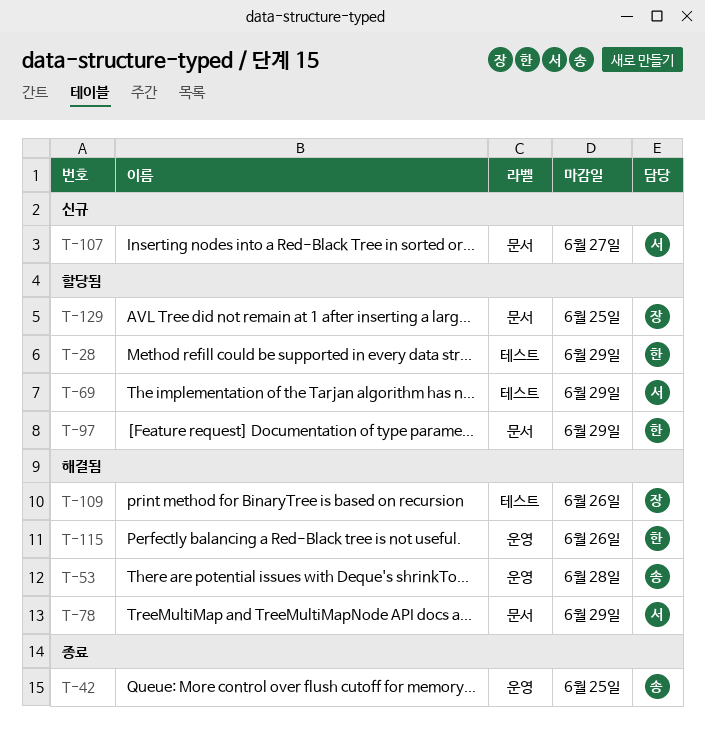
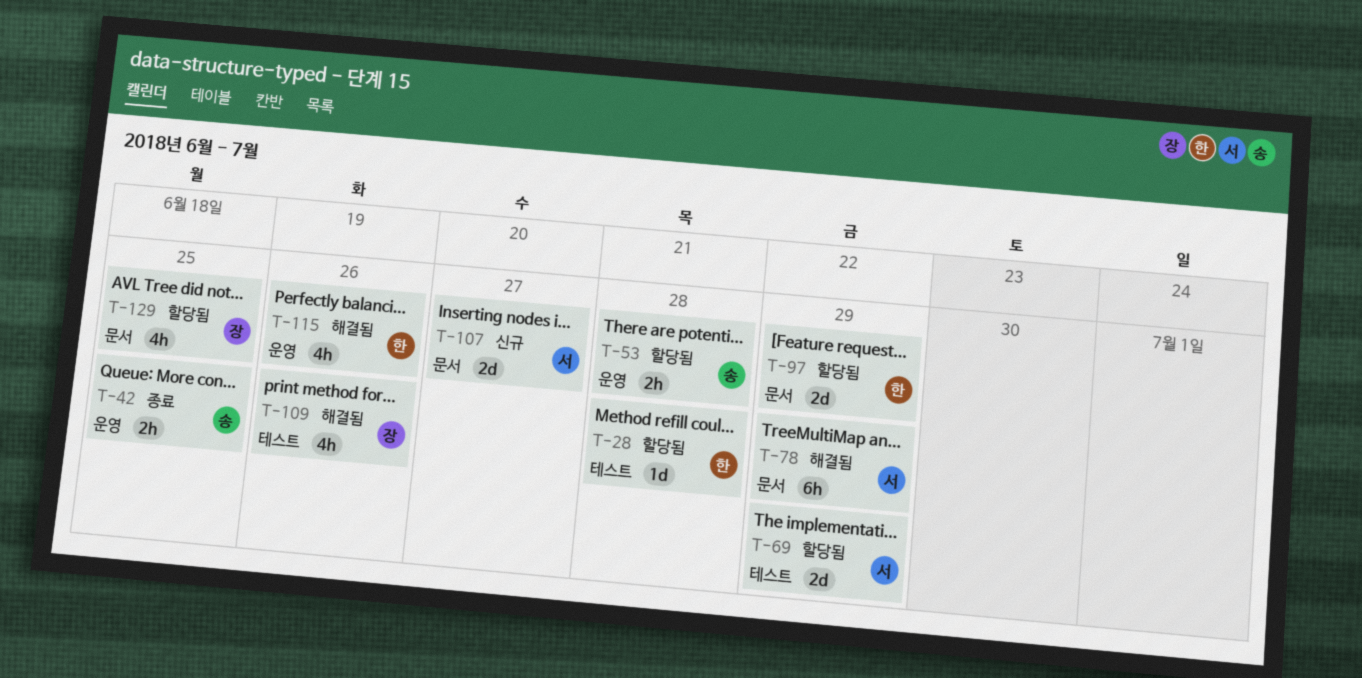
T-28, due: Jun 29 -> Jun 28
T-53, status: 해결됨 -> 할당됨

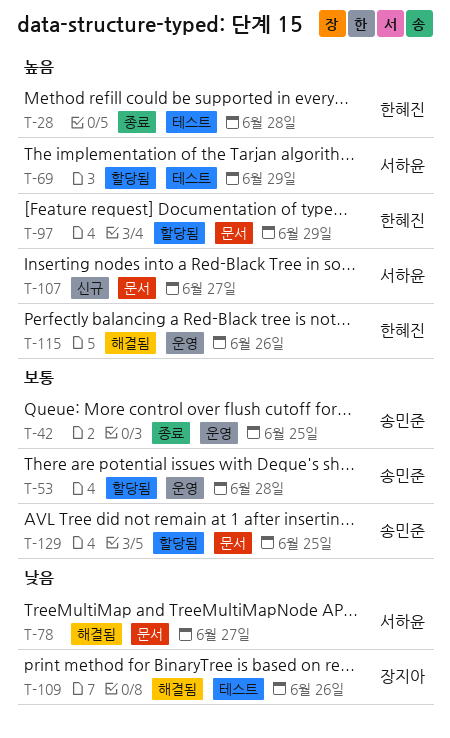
T-28, status: 할당됨 -> 종료
T-78, due: Jun 29 -> Jun 27
T-129, owner: 장지아 -> 송민준

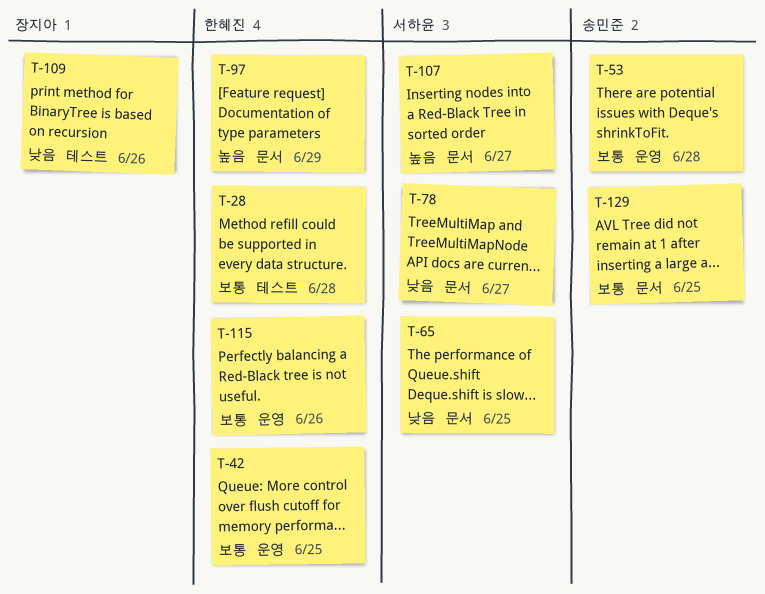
T-28, priority: 높음 -> 보통
T-42, owner: 송민준 -> 한혜진
T-65: none -> present
T-69: present -> none
T-115, priority: 높음 -> 보통

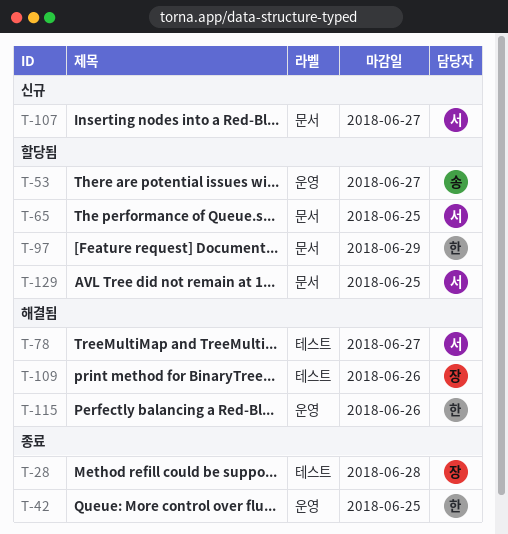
T-28, owner: 한혜진 -> 장지아
T-53, due: Jun 28 -> Jun 27
T-78, label: 문서 -> 테스트
T-129, owner: 송민준 -> 서하윤

